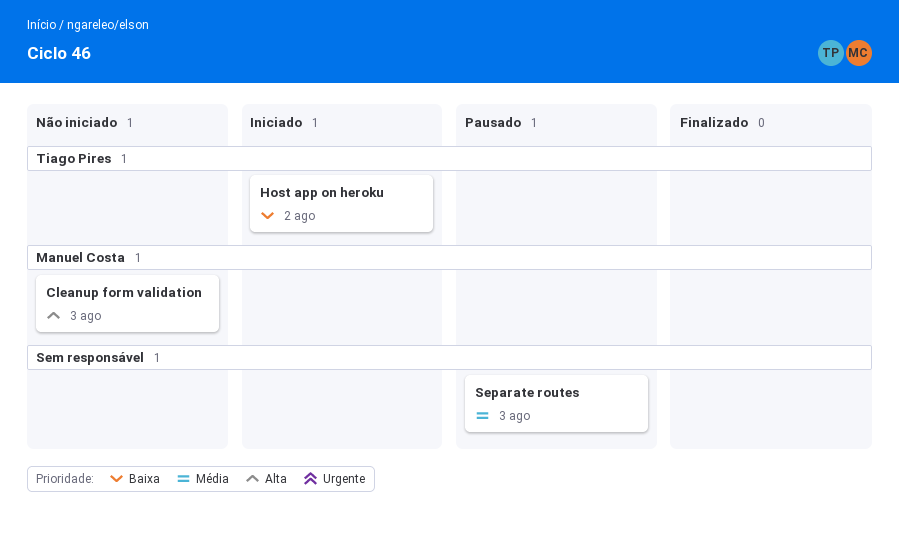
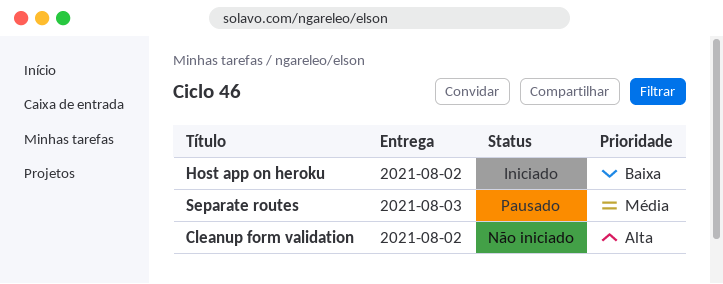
Cleanup form validation, due: Aug 3 -> Aug 2

